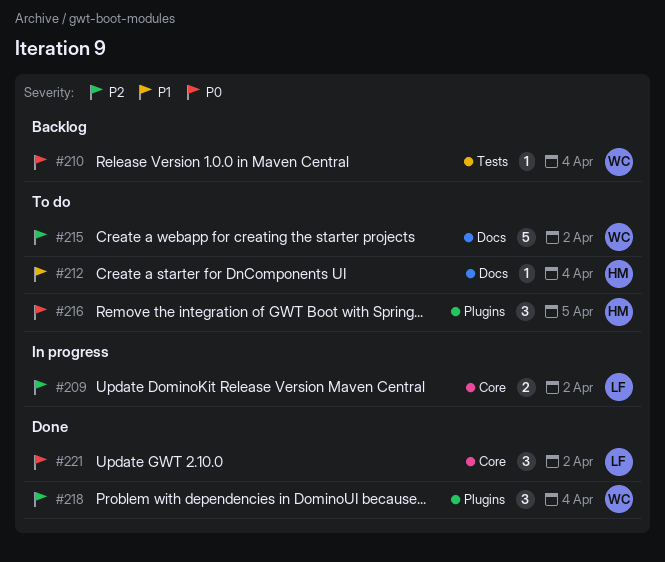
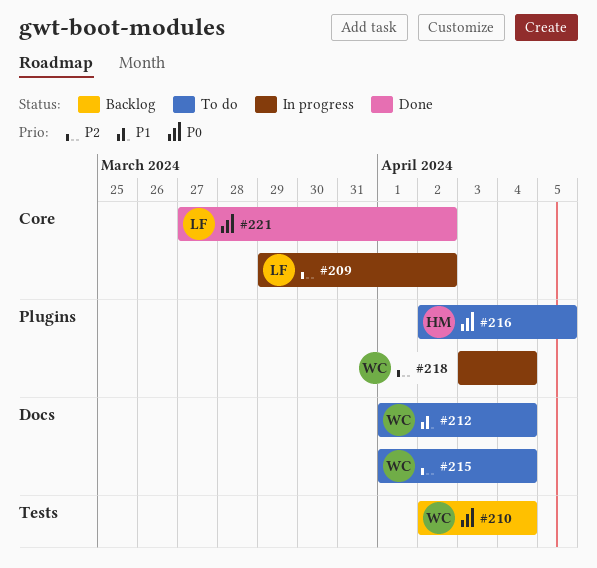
#212, owner: HM -> WC
#215, due: Apr 2 -> Apr 4
#218, status: Done -> In progress

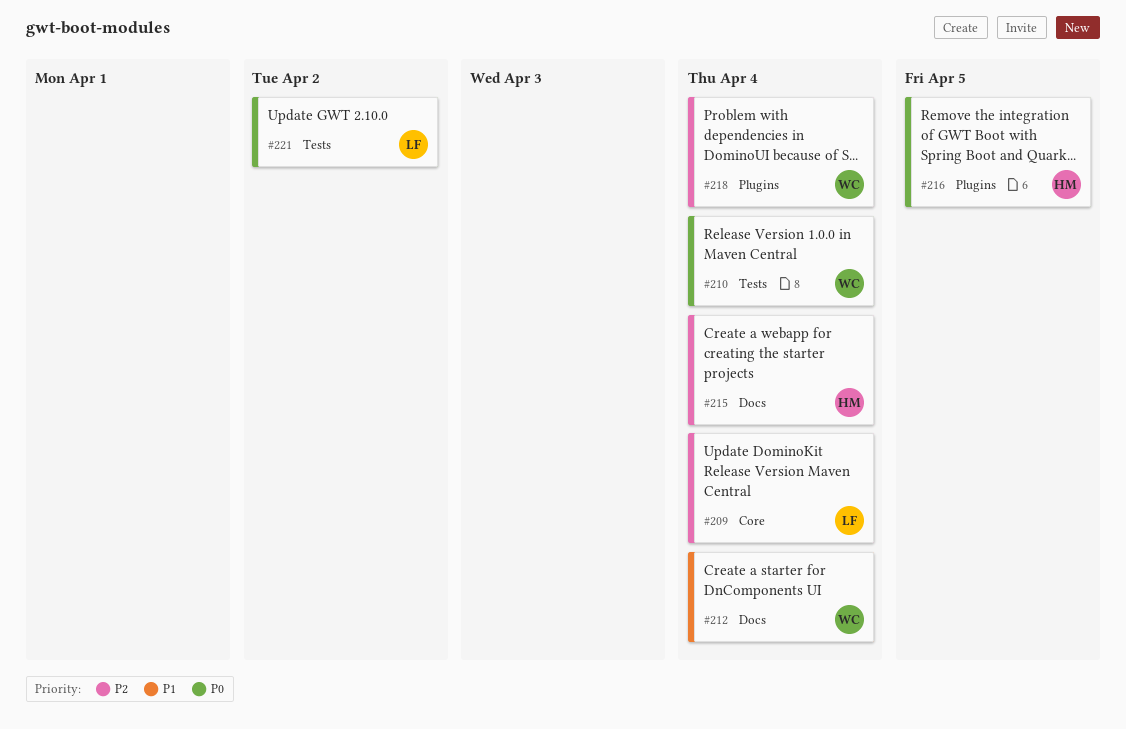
#209, due: Apr 2 -> Apr 4
#215, owner: WC -> HM
#221, label: Core -> Tests

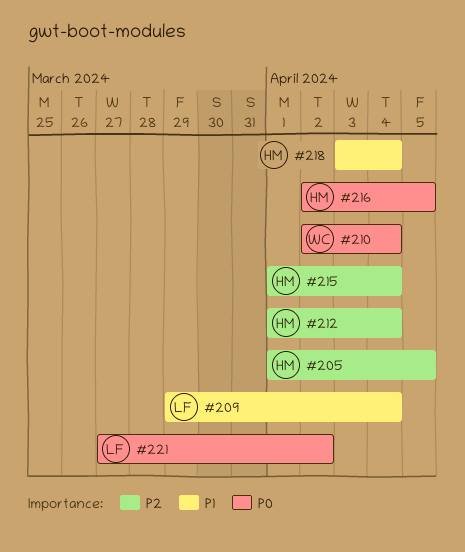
#205: none -> present
#209, priority: P2 -> P1
#212, owner: WC -> HM
#212, priority: P1 -> P2
#218, owner: WC -> HM
#218, priority: P2 -> P1

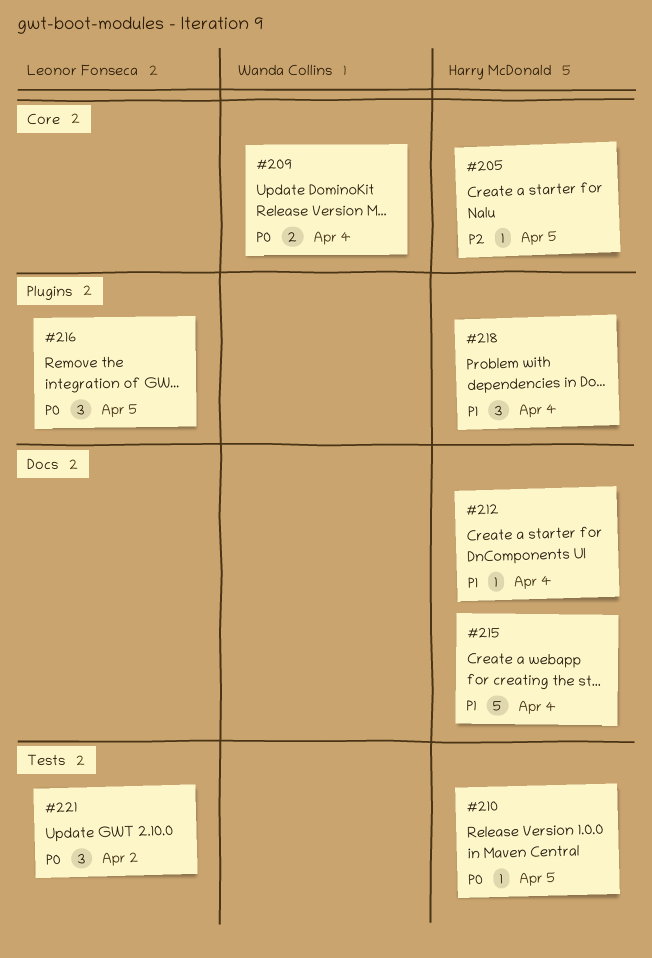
#209, owner: Leonor Fonseca -> Wanda Collins
#209, priority: P1 -> P0
#210, owner: Wanda Collins -> Harry McDonald
#210, due: Apr 4 -> Apr 5
#212, priority: P2 -> P1
#215, priority: P2 -> P1
#216, owner: Harry McDonald -> Leonor Fonseca

